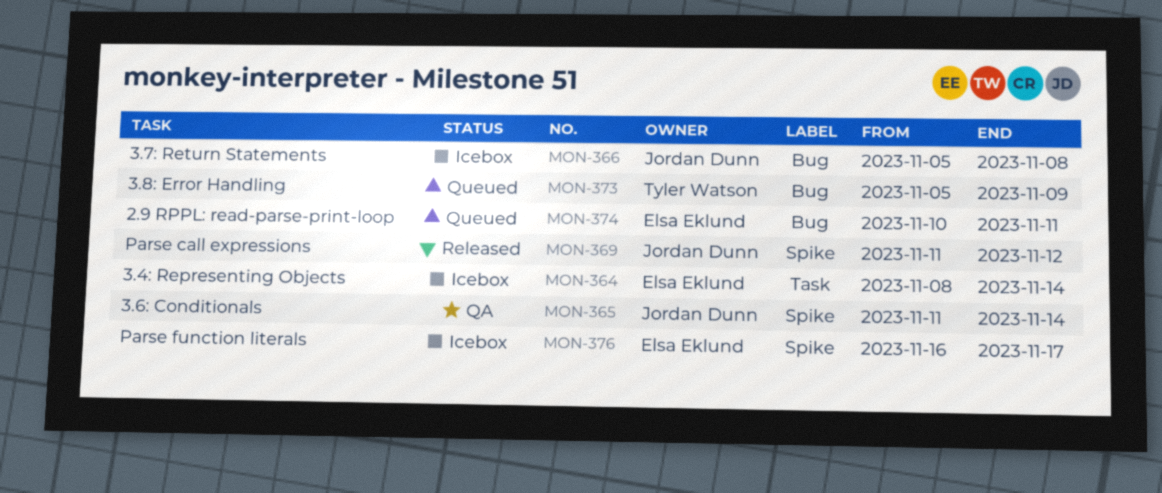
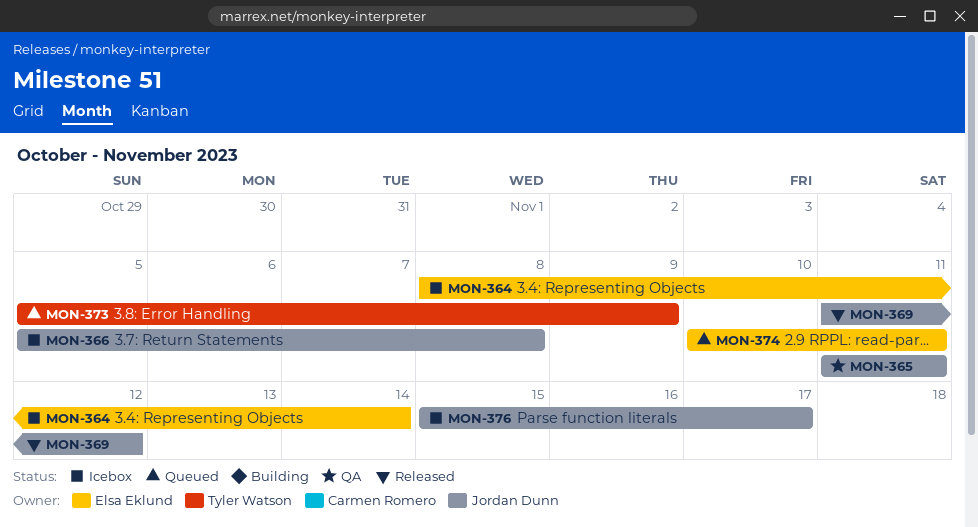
MON-365, due: Nov 14 -> Nov 11
MON-376, owner: Elsa Eklund -> Jordan Dunn
MON-376, start: Nov 16 -> Nov 15

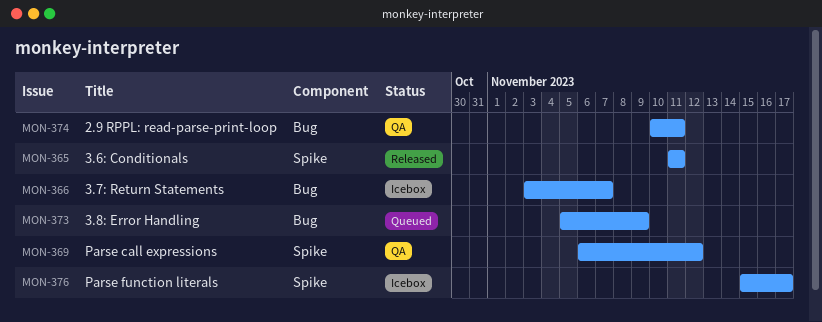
MON-364: present -> none
MON-365, status: QA -> Released
MON-366, start: Nov 5 -> Nov 3
MON-366, due: Nov 8 -> Nov 7
MON-369, status: Released -> QA
MON-369, start: Nov 11 -> Nov 6
MON-374, status: Queued -> QA

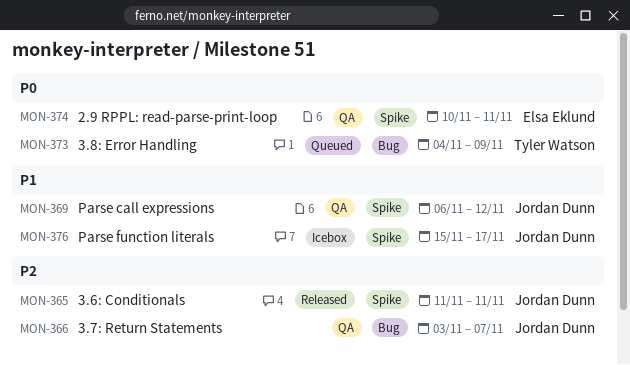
MON-366, status: Icebox -> QA
MON-373, start: Nov 5 -> Nov 4
MON-374, label: Bug -> Spike

